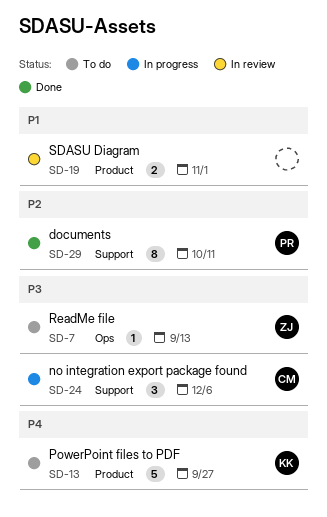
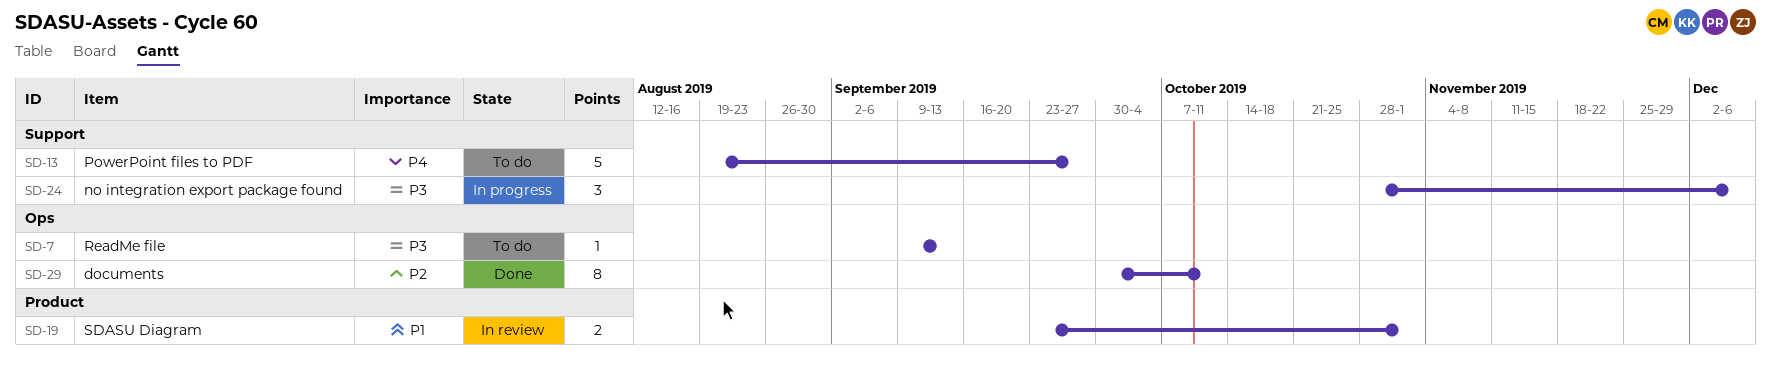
SD-13, label: Product -> Support
SD-29, label: Support -> Ops

